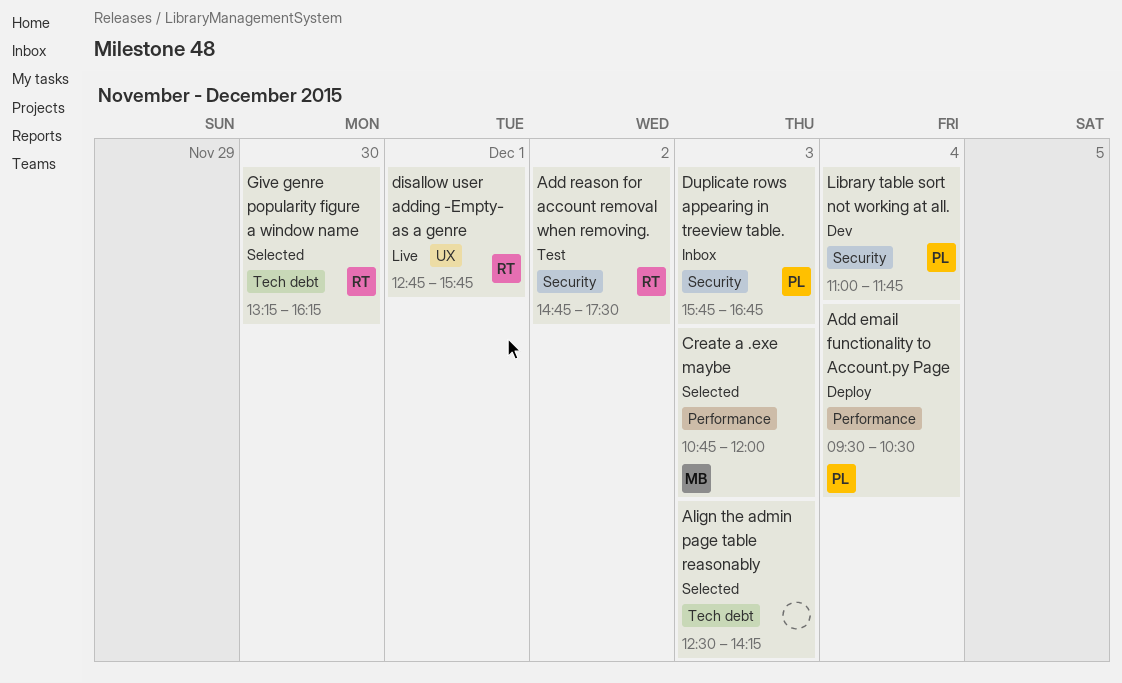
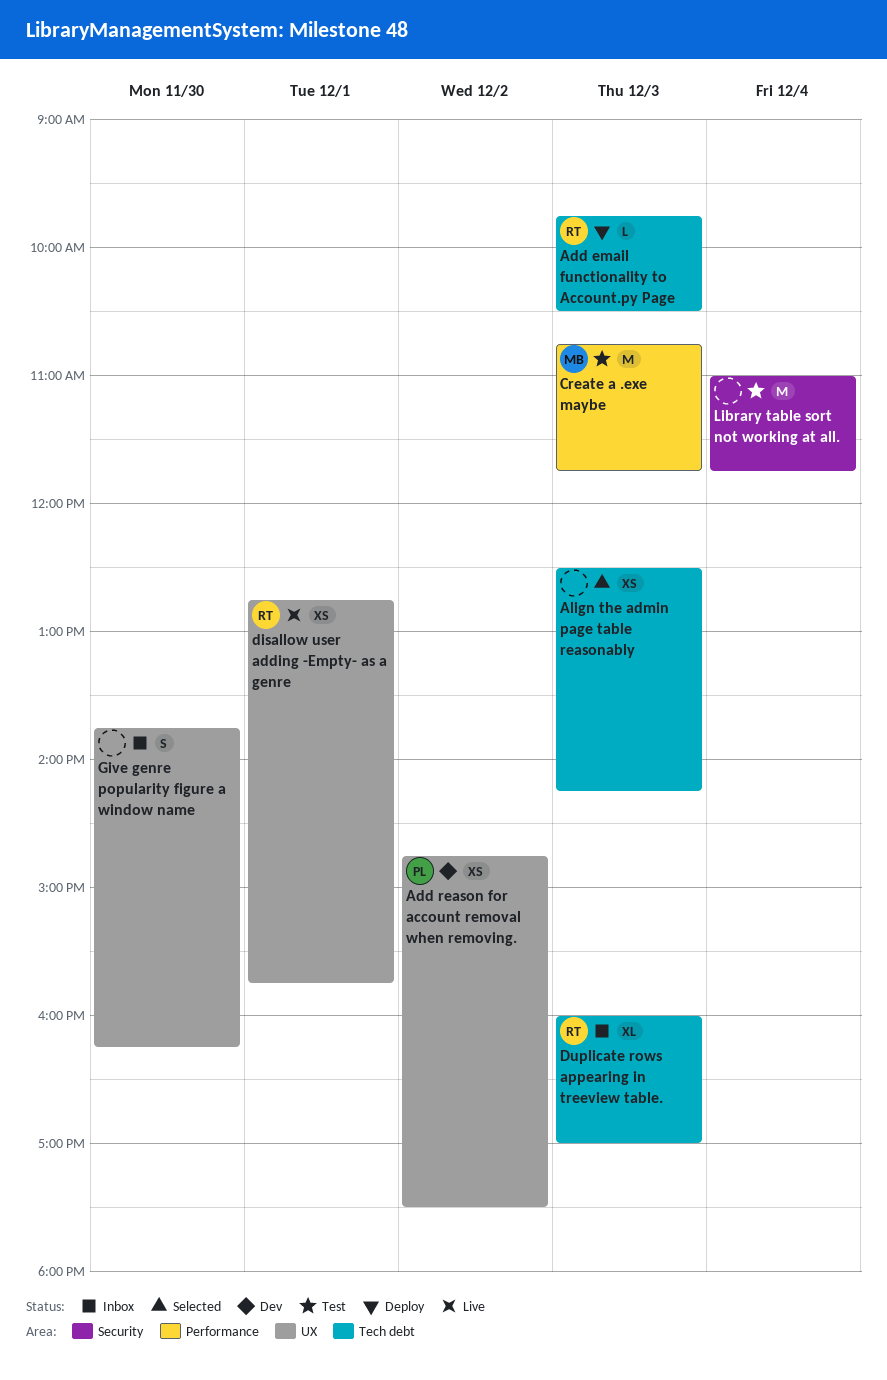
Add email functionality to Account.py Page, owner: PL -> RT
Add email functionality to Account.py Page, label: Performance -> Tech debt
Add email functionality to Account.py Page, day: Dec 4 -> Dec 3
Add email functionality to Account.py Page, begins: 09:30 -> 09:45
Add reason for account removal when removing., status: Test -> Dev
Add reason for account removal when removing., owner: RT -> PL
Add reason for account removal when removing., label: Security -> UX
Create a .exe maybe, status: Selected -> Test
Create a .exe maybe, ends: 12:00 -> 11:45
Duplicate rows appearing in treeview table., owner: PL -> RT
Duplicate rows appearing in treeview table., label: Security -> Tech debt
Duplicate rows appearing in treeview table., begins: 15:45 -> 16:00
Duplicate rows appearing in treeview table., ends: 16:45 -> 17:00
Give genre popularity figure a window name, status: Selected -> Inbox
Give genre popularity figure a window name, owner: RT -> none
Give genre popularity figure a window name, label: Tech debt -> UX
Give genre popularity figure a window name, begins: 13:15 -> 13:45
Library table sort not working at all., status: Dev -> Test
Library table sort not working at all., owner: PL -> none

